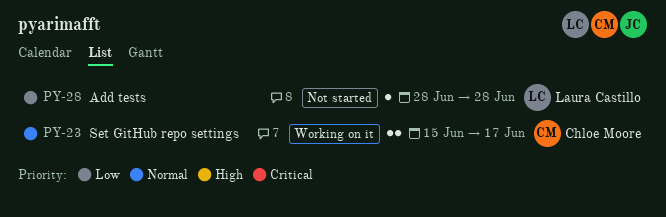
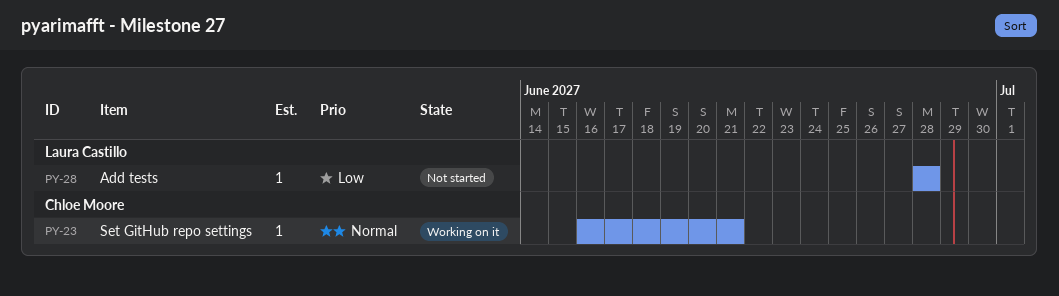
PY-23, estimate: 2 -> 1
PY-23, start: Jun 15 -> Jun 16
PY-23, due: Jun 17 -> Jun 21

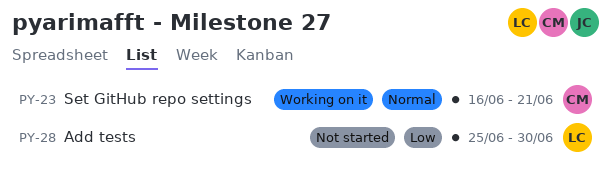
PY-28, start: Jun 28 -> Jun 25
PY-28, due: Jun 28 -> Jun 30

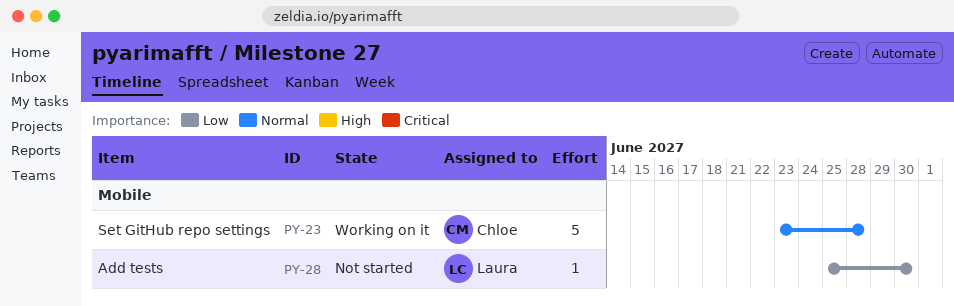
PY-23, estimate: 1 -> 5
PY-23, start: Jun 16 -> Jun 23
PY-23, due: Jun 21 -> Jun 28

